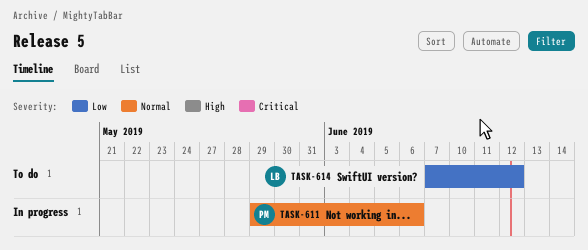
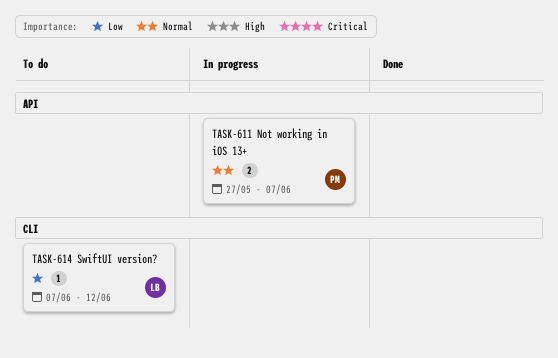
TASK-611, start: May 29 -> May 27
TASK-611, due: Jun 6 -> Jun 7

